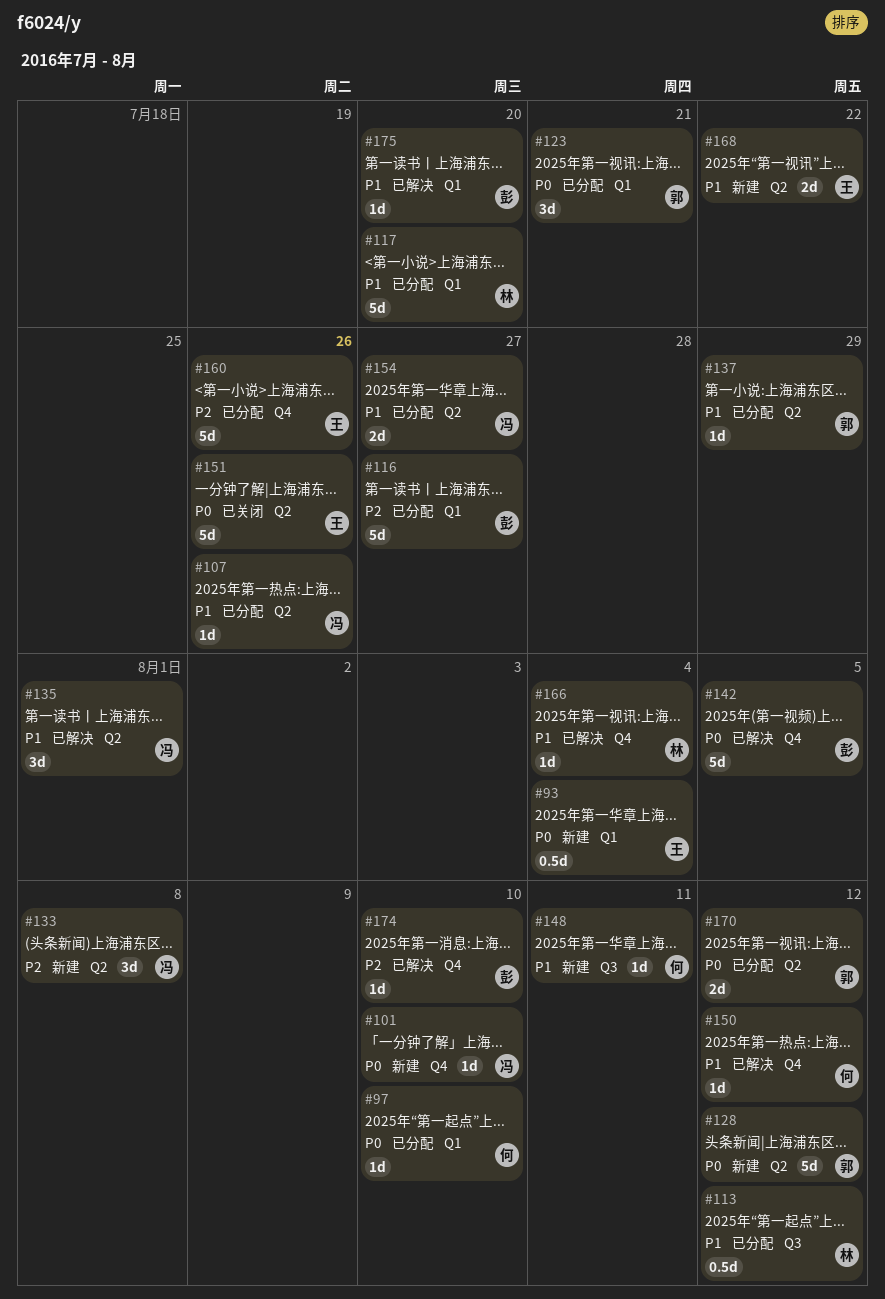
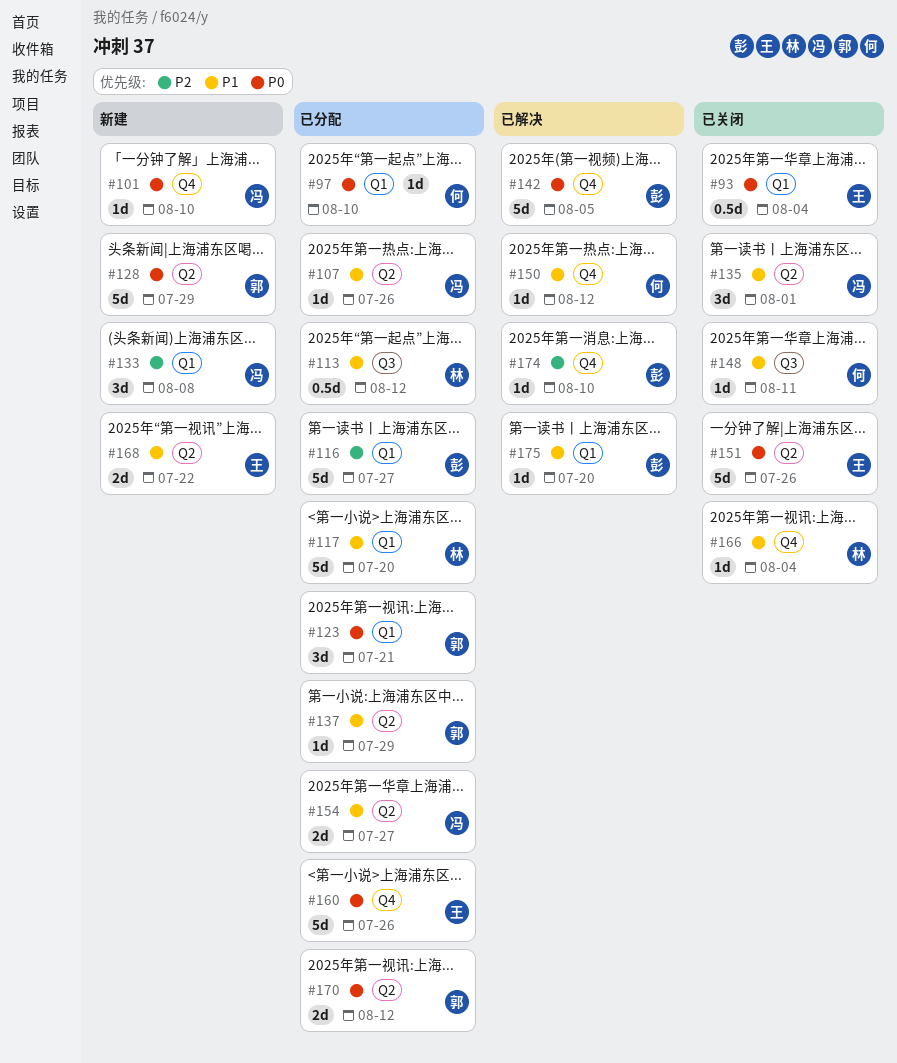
#93, status: 新建 -> 已关闭
#128, due: Aug 12 -> Jul 29
#133, label: Q2 -> Q1
#135, status: 已解决 -> 已关闭
#148, status: 新建 -> 已关闭
#160, priority: P2 -> P0
#166, status: 已解决 -> 已关闭

